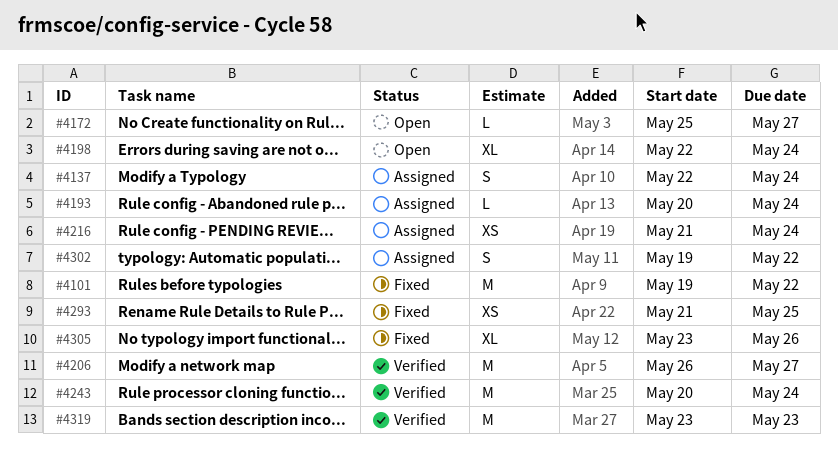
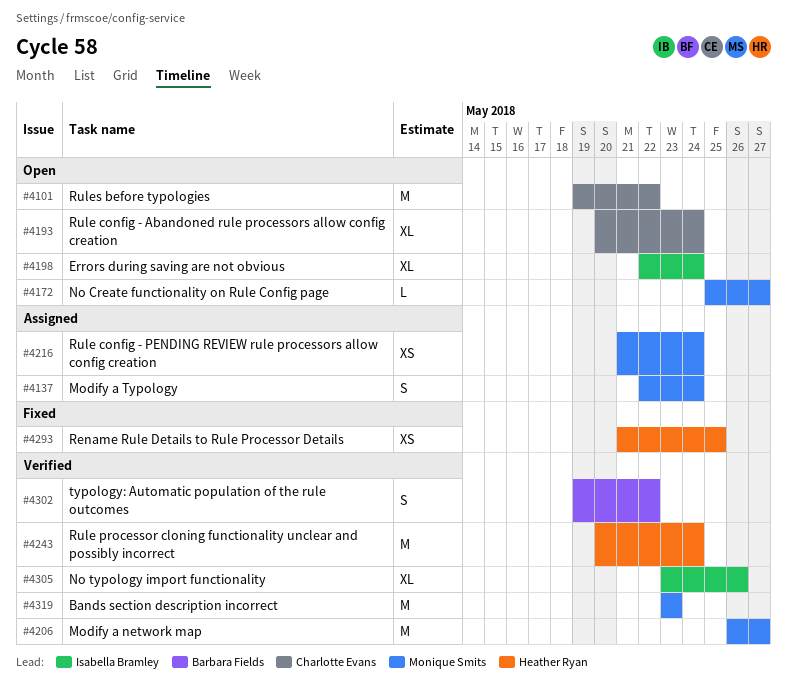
#4101, status: Fixed -> Open
#4193, status: Assigned -> Open
#4193, estimate: L -> XL
#4302, status: Assigned -> Verified
#4305, status: Fixed -> Verified

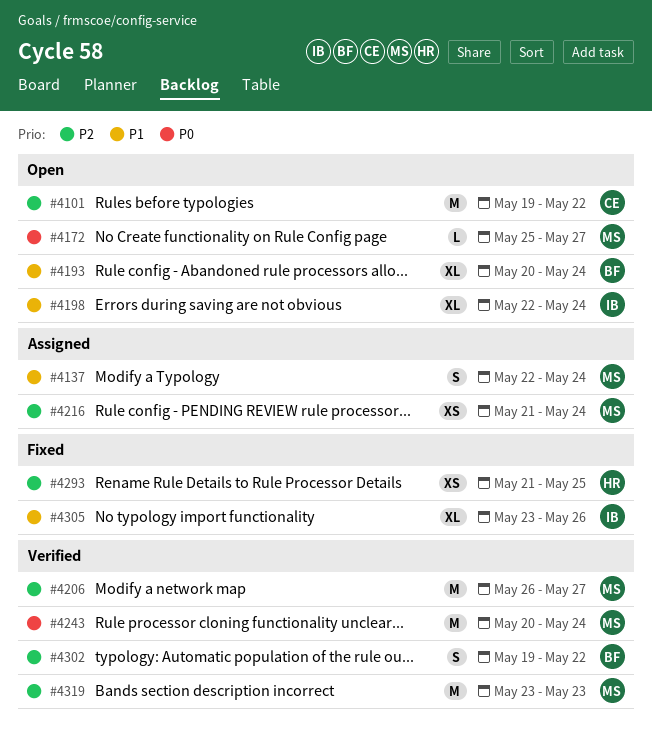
#4193, owner: Charlotte Evans -> Barbara Fields
#4243, owner: Heather Ryan -> Monique Smits
#4305, status: Verified -> Fixed

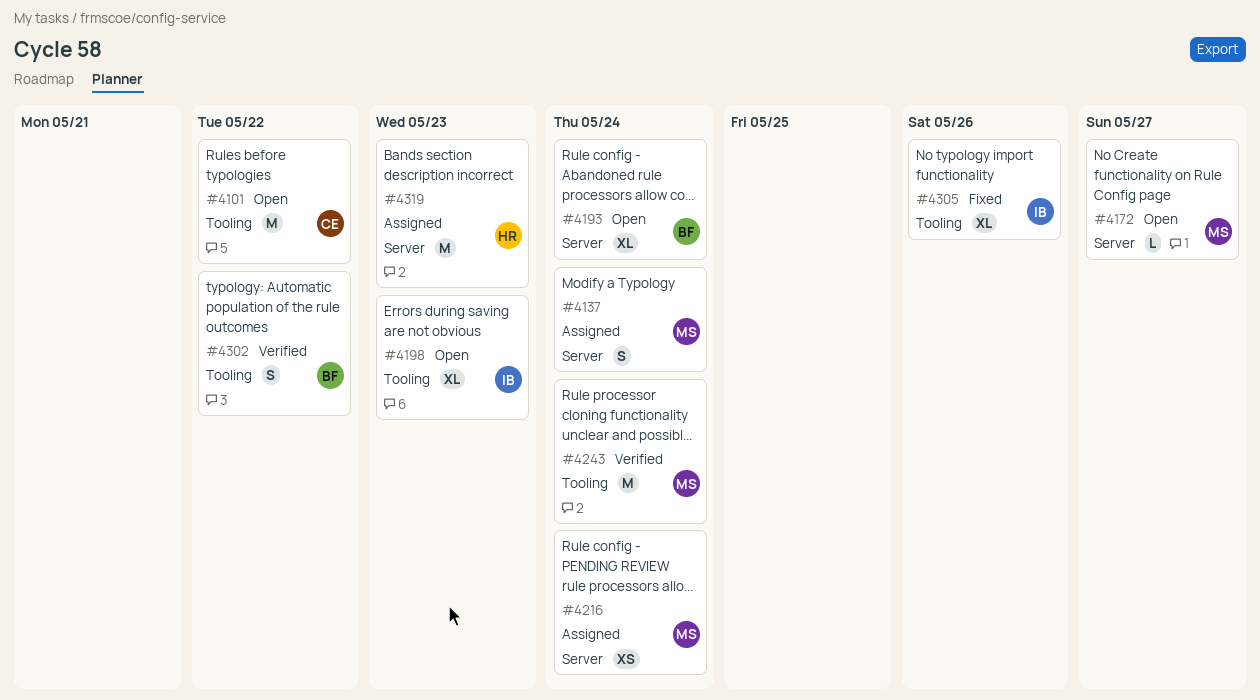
#4198, due: May 24 -> May 23
#4206: present -> none
#4293: present -> none
#4319, status: Verified -> Assigned
#4319, owner: MS -> HR

